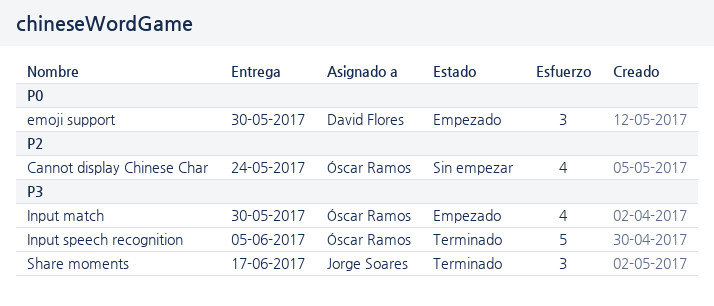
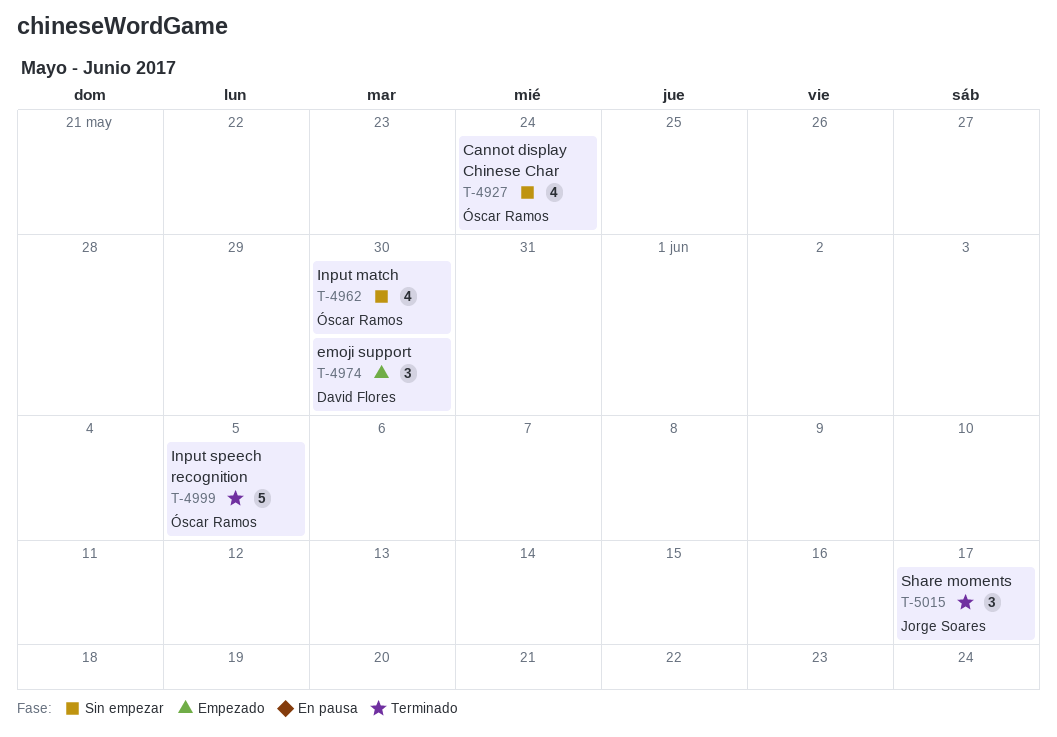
Input match, status: Empezado -> Sin empezar

